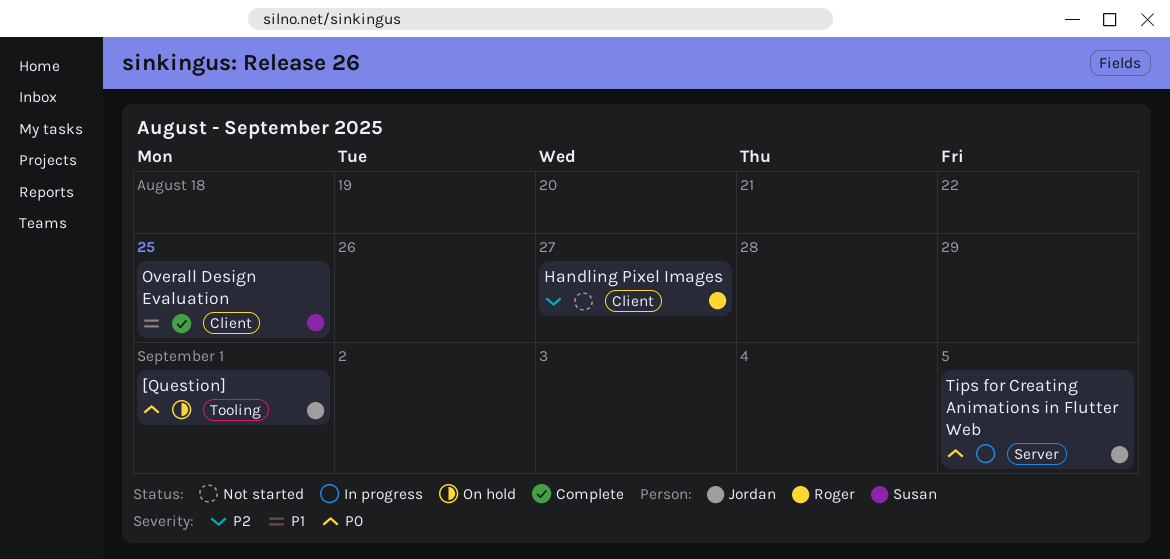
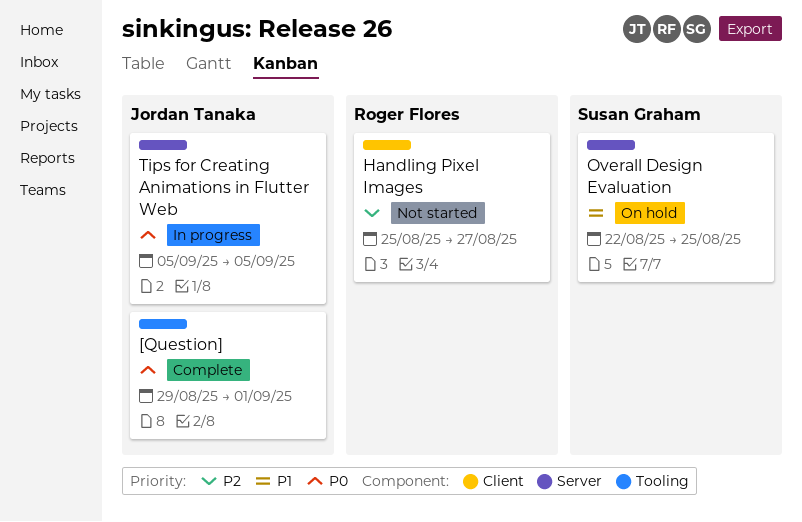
[Question], status: On hold -> Complete
Overall Design Evaluation, status: Complete -> On hold
Overall Design Evaluation, label: Client -> Server

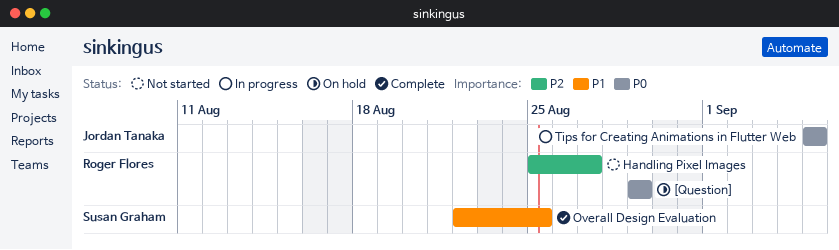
[Question], status: Complete -> On hold
[Question], owner: Jordan Tanaka -> Roger Flores
[Question], due: Sep 1 -> Aug 29
Overall Design Evaluation, status: On hold -> Complete

